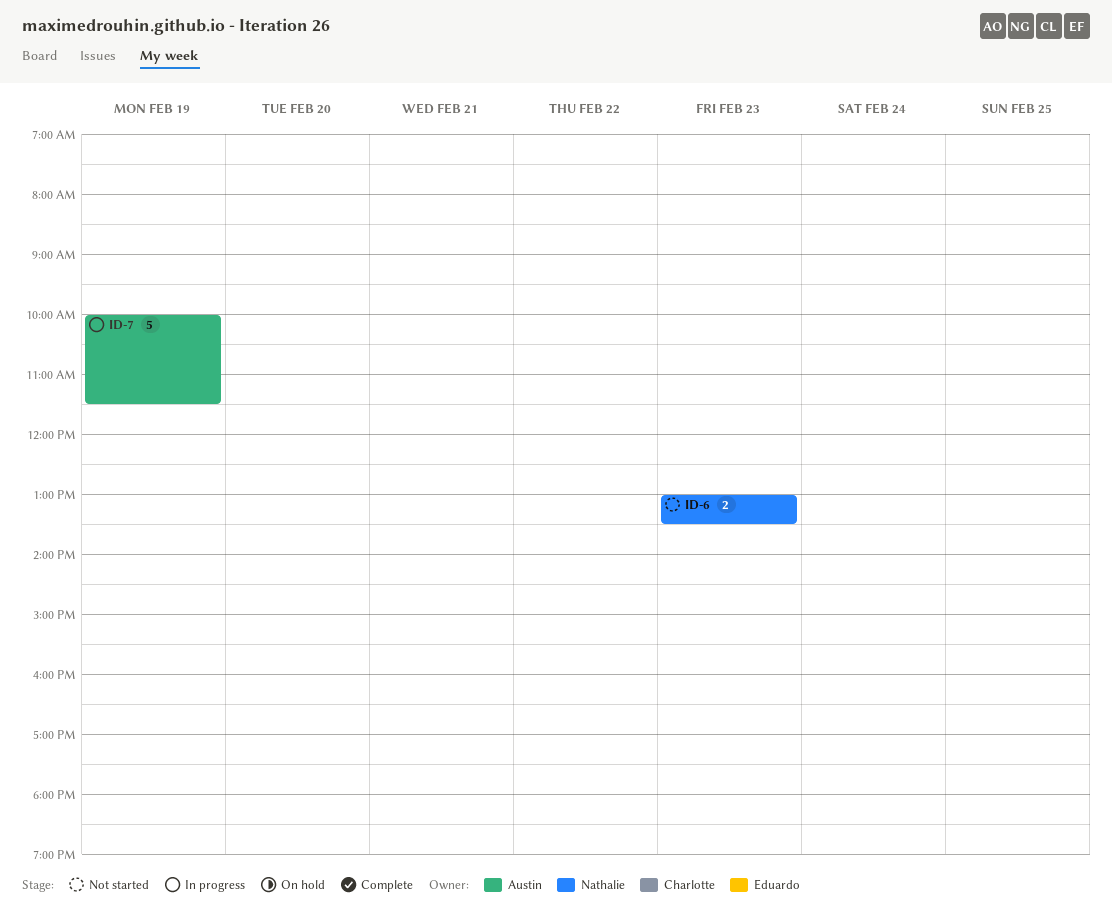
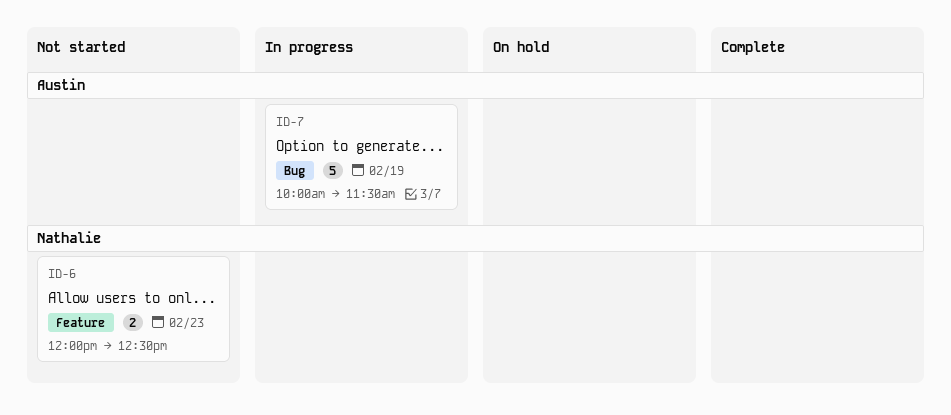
ID-6, begins: 13:00 -> 12:00
ID-6, ends: 13:30 -> 12:30

